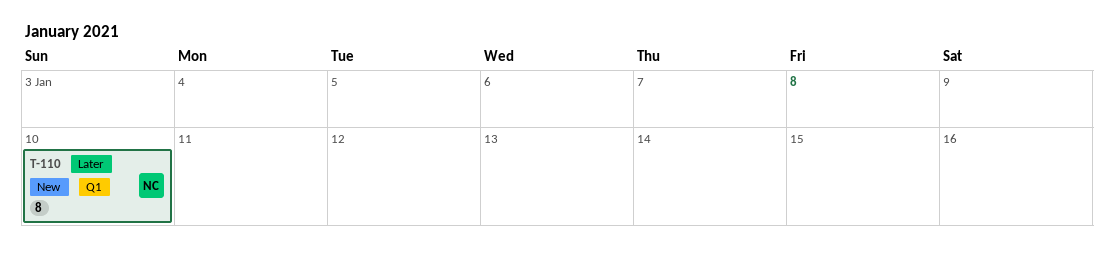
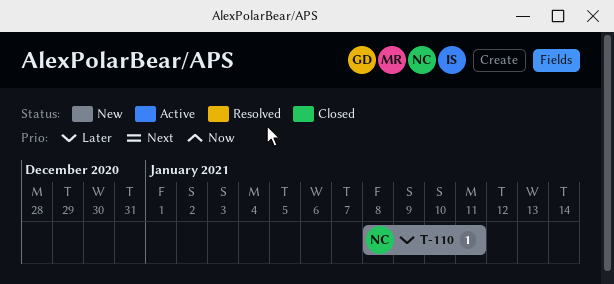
T-110, estimate: 8 -> 1
T-110, due: Jan 10 -> Jan 11

